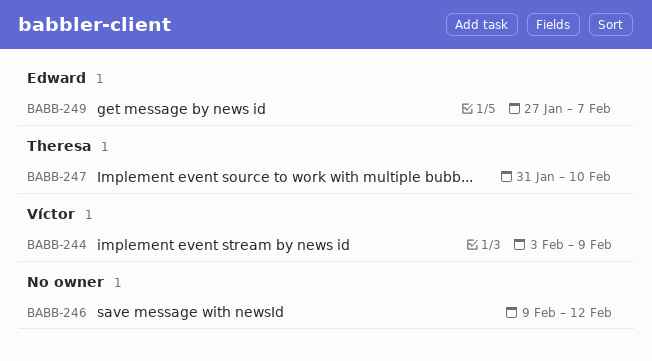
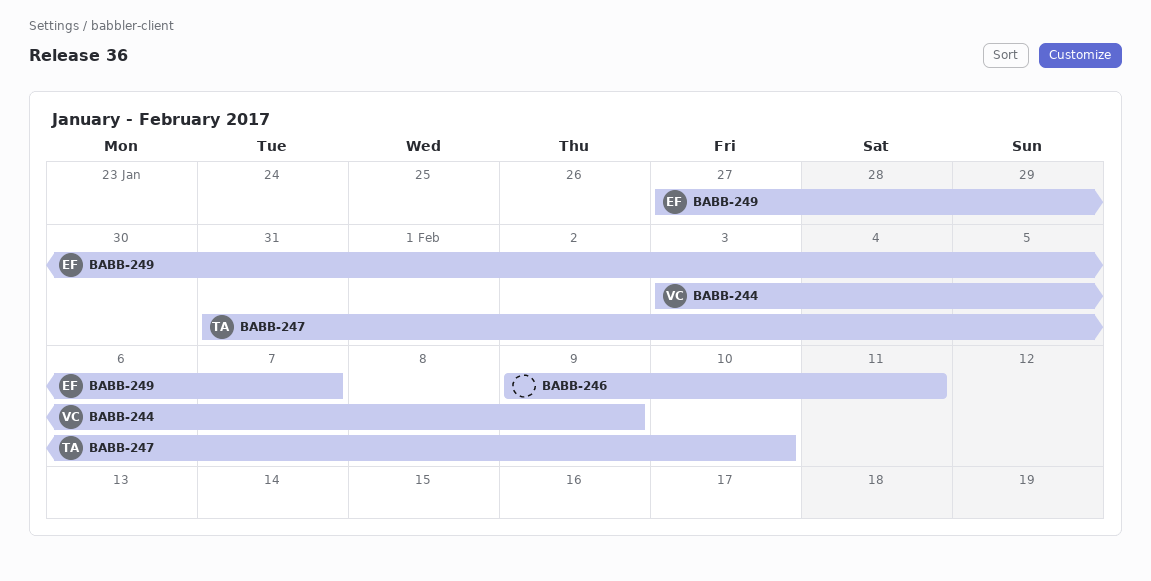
BABB-246, due: Feb 12 -> Feb 11

